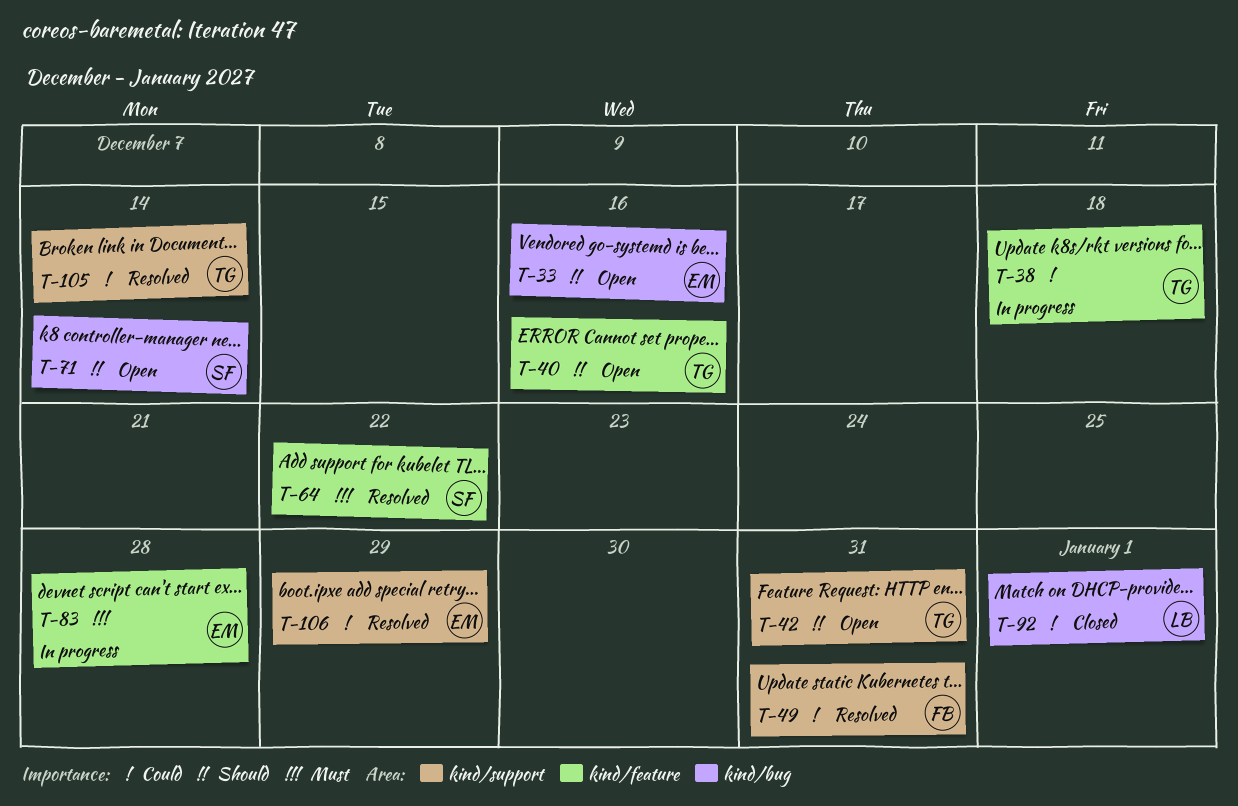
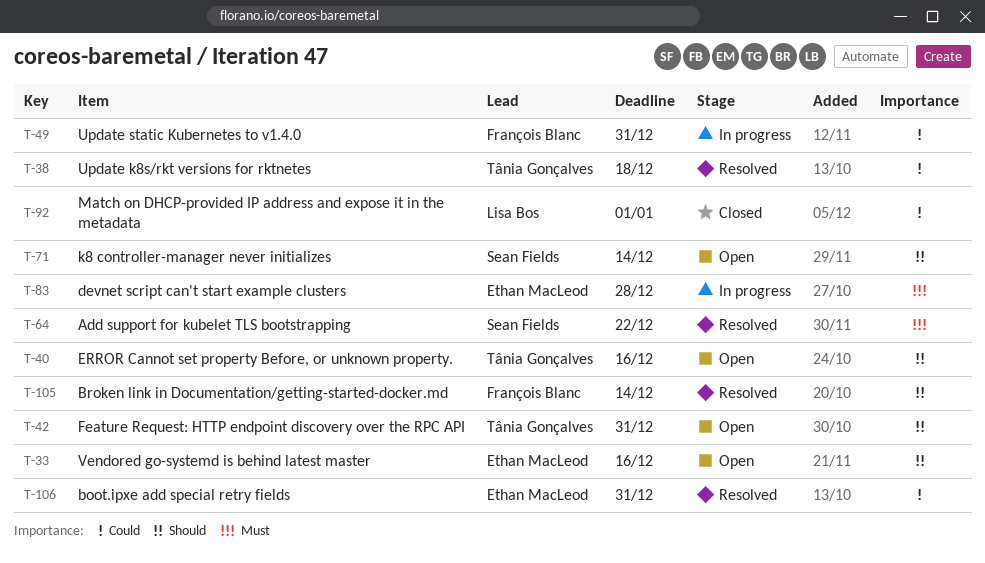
T-38, status: In progress -> Resolved
T-49, status: Resolved -> In progress
T-105, owner: Tânia Gonçalves -> François Blanc
T-105, priority: Could -> Should
T-106, due: Dec 29 -> Dec 31

